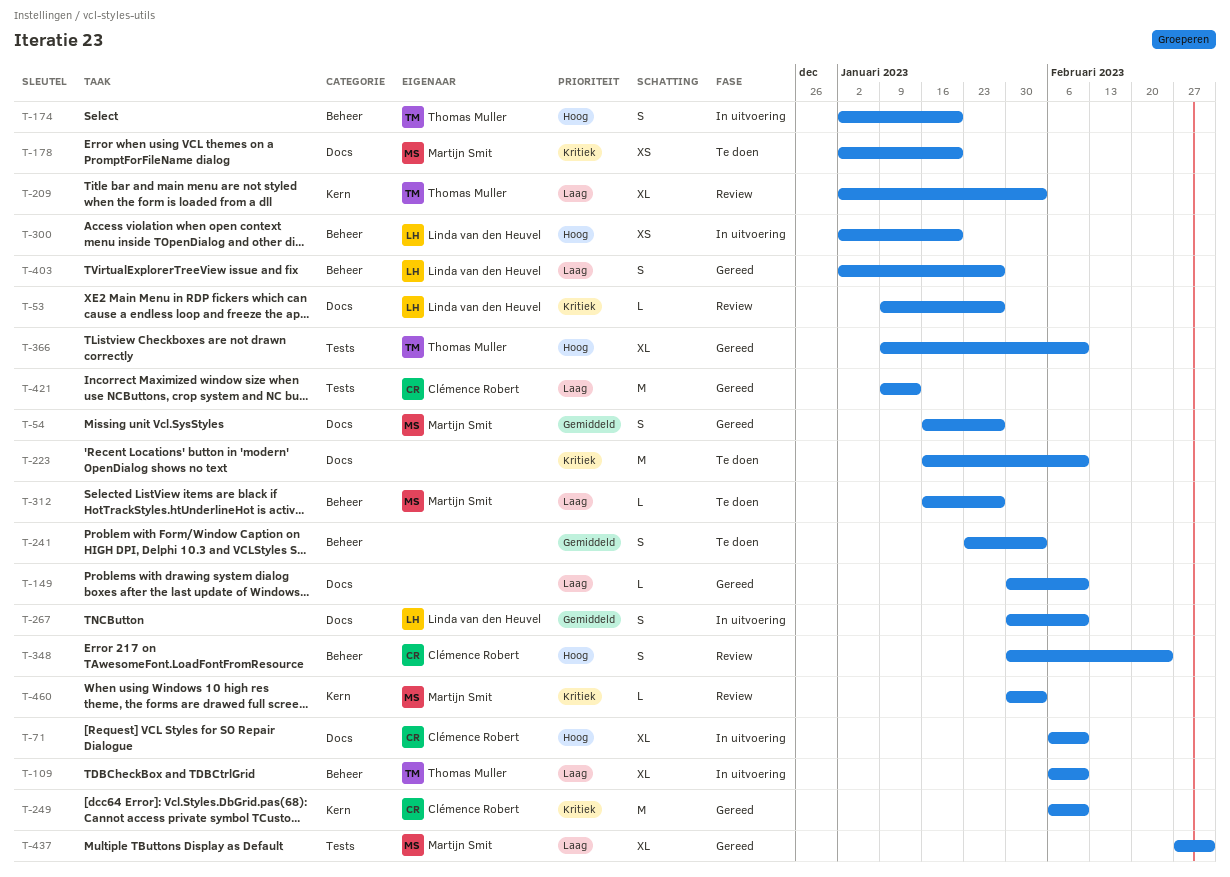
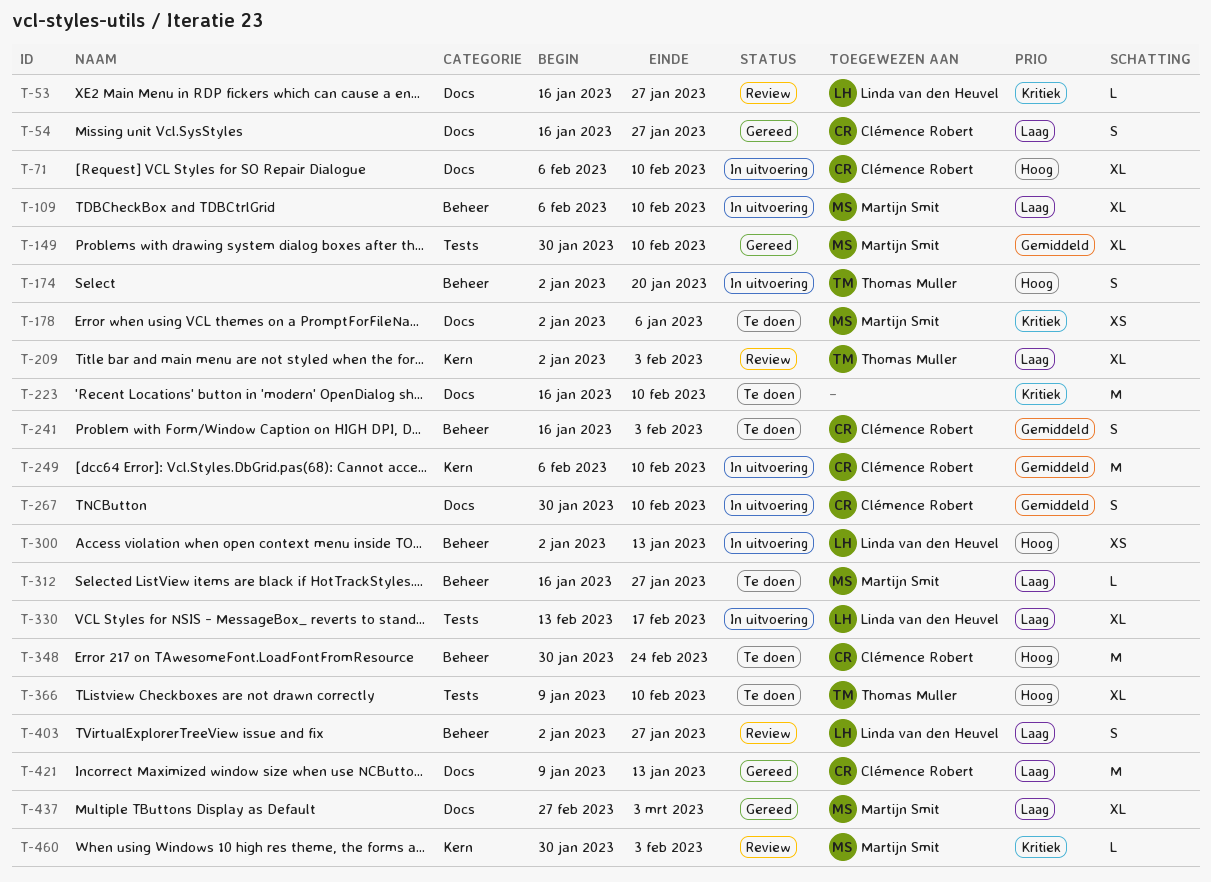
T-53, start: Jan 9 -> Jan 16
T-54, owner: Martijn Smit -> Clémence Robert
T-54, priority: Gemiddeld -> Laag
T-109, owner: Thomas Muller -> Martijn Smit
T-149, owner: none -> Martijn Smit
T-149, priority: Laag -> Gemiddeld
T-149, label: Docs -> Tests
T-149, estimate: L -> XL
T-178, due: Jan 20 -> Jan 6
T-241, owner: none -> Clémence Robert
T-241, start: Jan 23 -> Jan 16
T-249, status: Gereed -> In uitvoering
T-249, priority: Kritiek -> Gemiddeld
T-267, owner: Linda van den Heuvel -> Clémence Robert
T-300, due: Jan 20 -> Jan 13
T-330: none -> present
T-348, status: Review -> Te doen
T-348, estimate: S -> M
T-366, status: Gereed -> Te doen
T-403, status: Gereed -> Review
T-421, label: Tests -> Docs
T-437, label: Tests -> Docs

